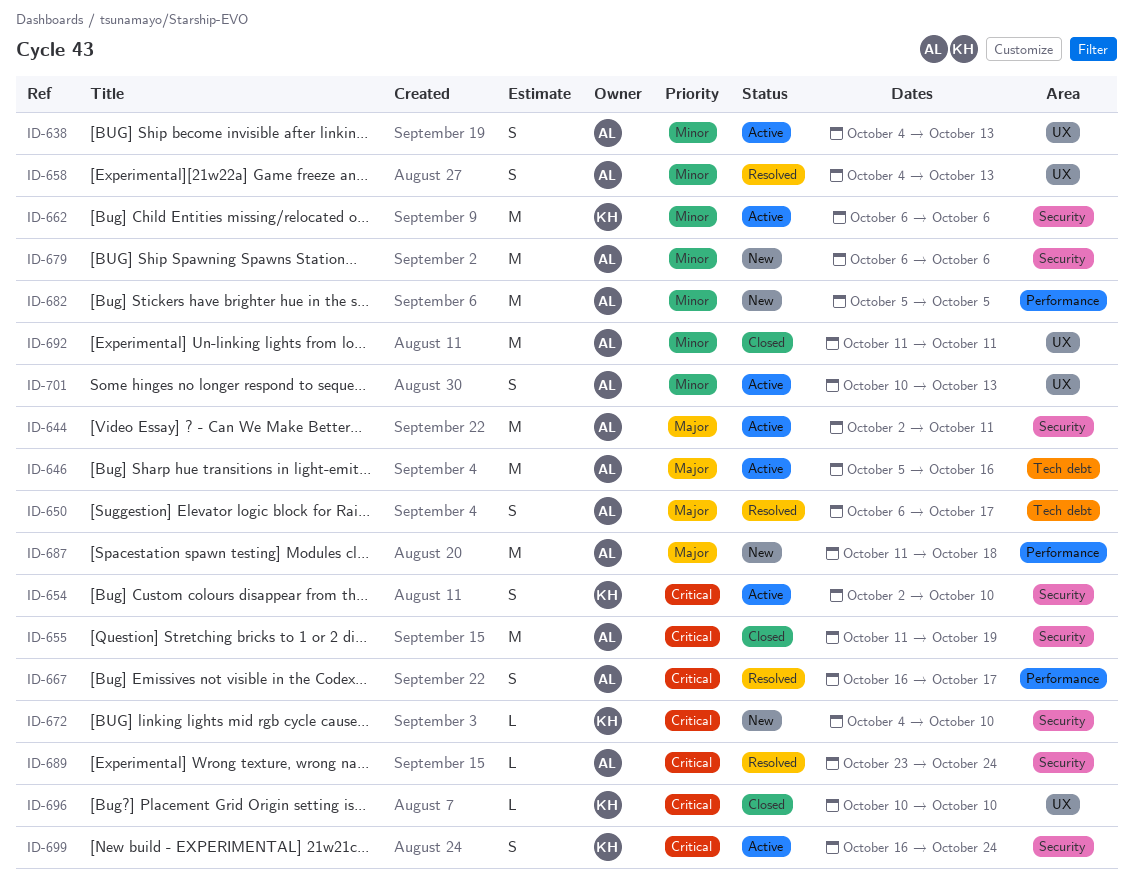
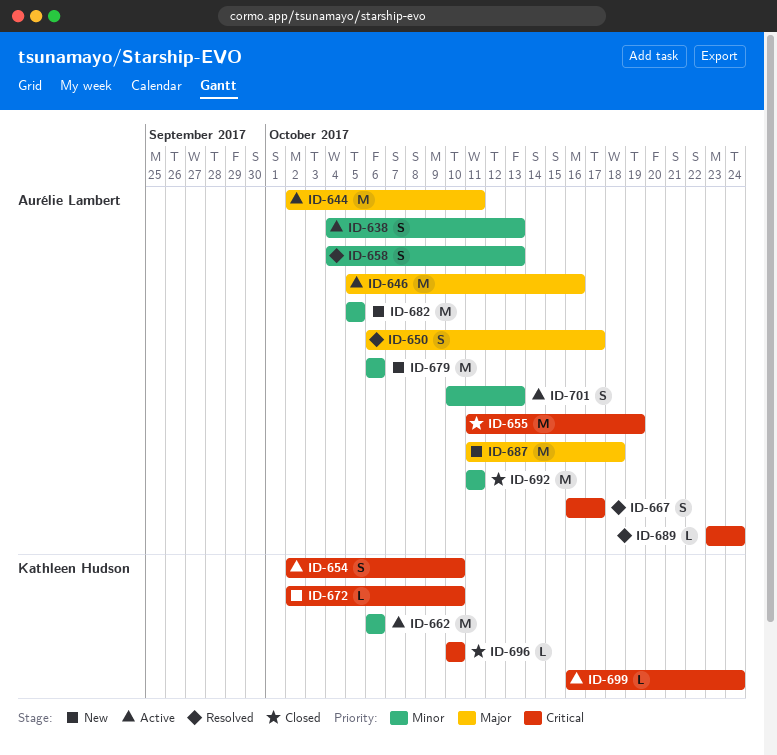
ID-672, start: Oct 4 -> Oct 2
ID-699, estimate: S -> L

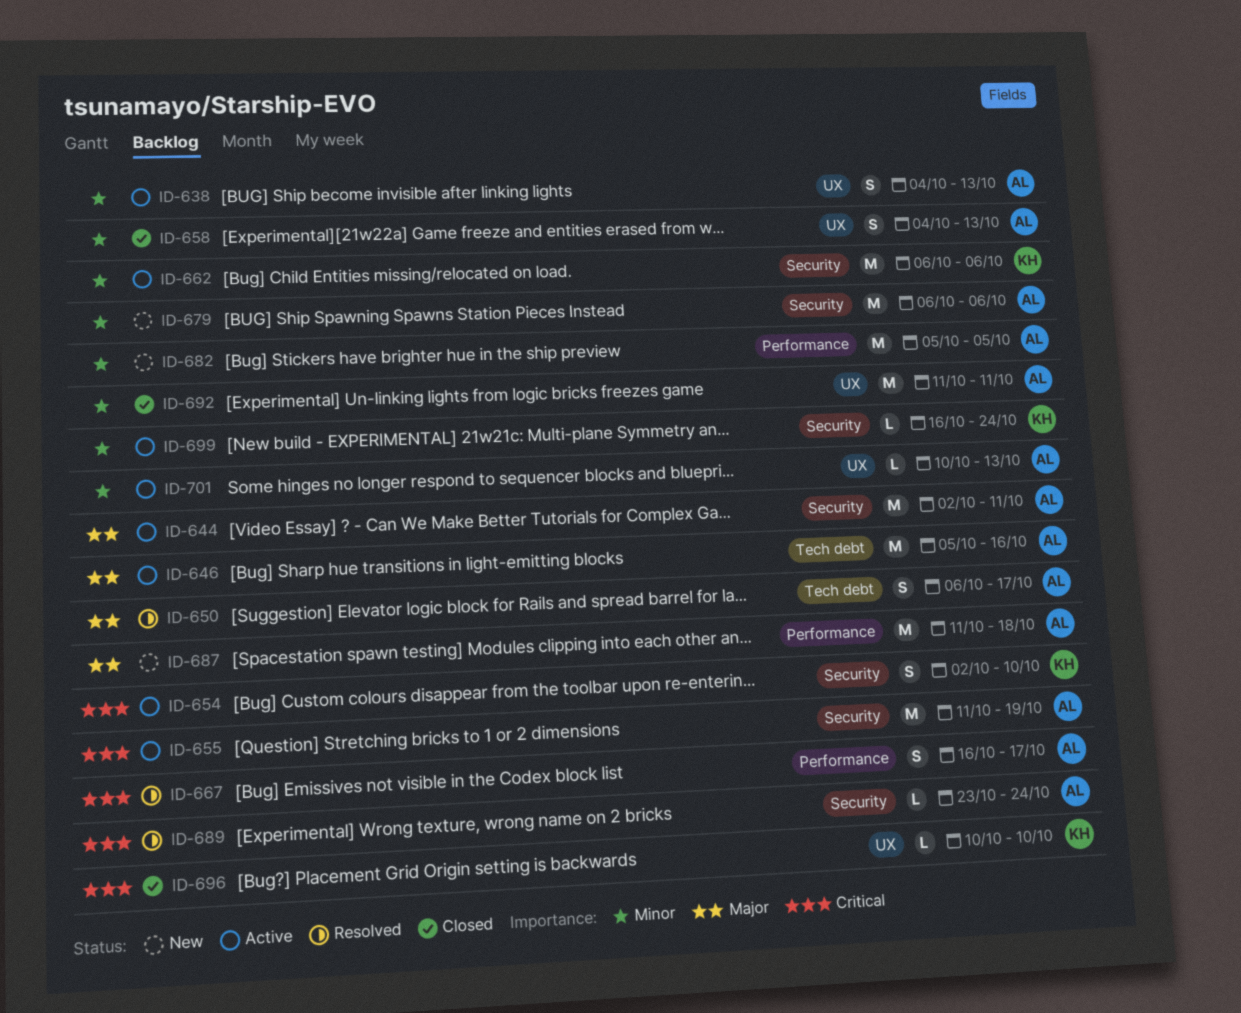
ID-655, status: Closed -> Active
ID-658, status: Resolved -> Closed
ID-672: present -> none
ID-699, priority: Critical -> Minor
ID-701, estimate: S -> L

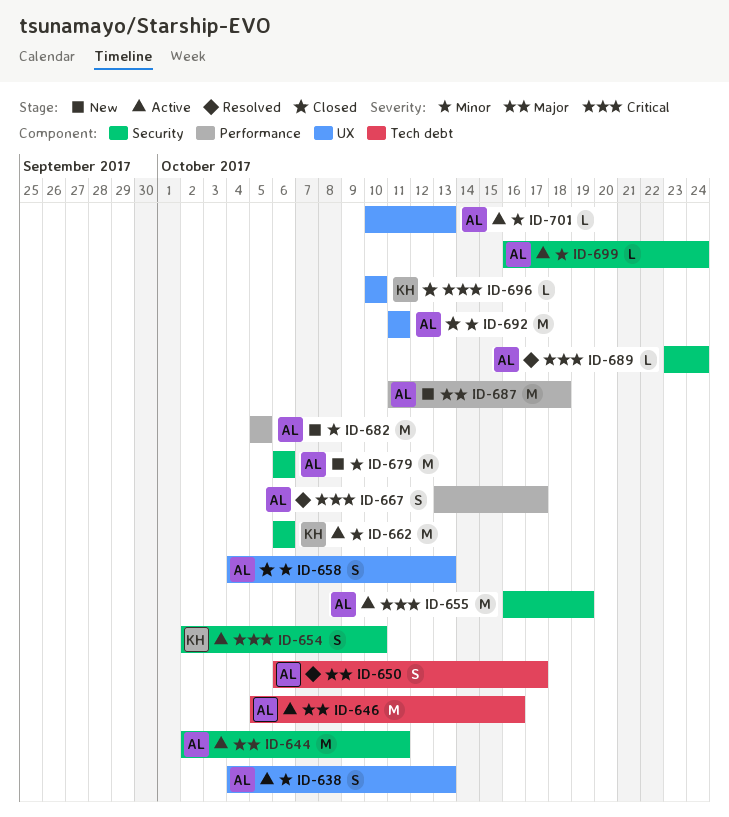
ID-655, start: Oct 11 -> Oct 16
ID-667, start: Oct 16 -> Oct 13
ID-699, owner: KH -> AL

